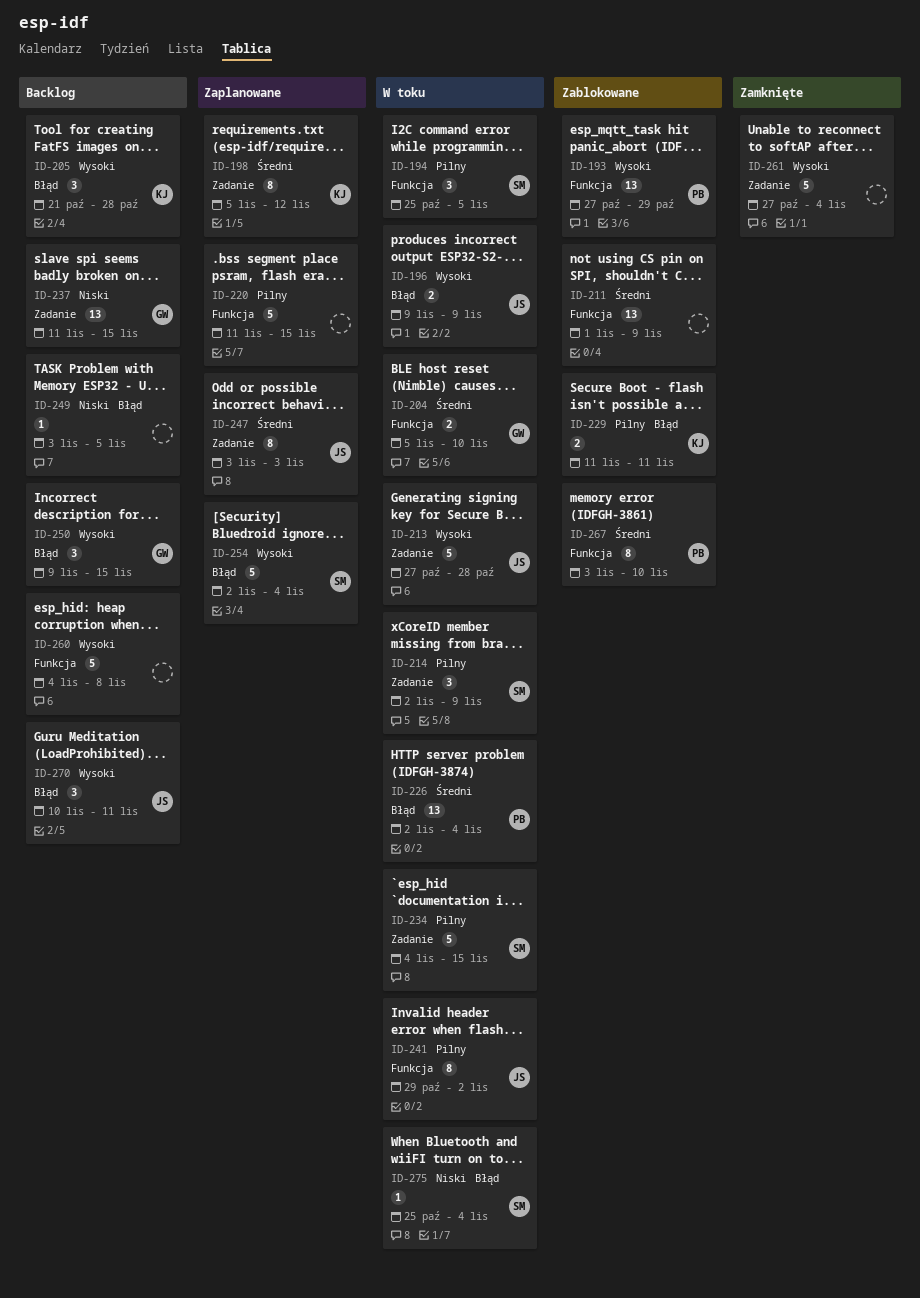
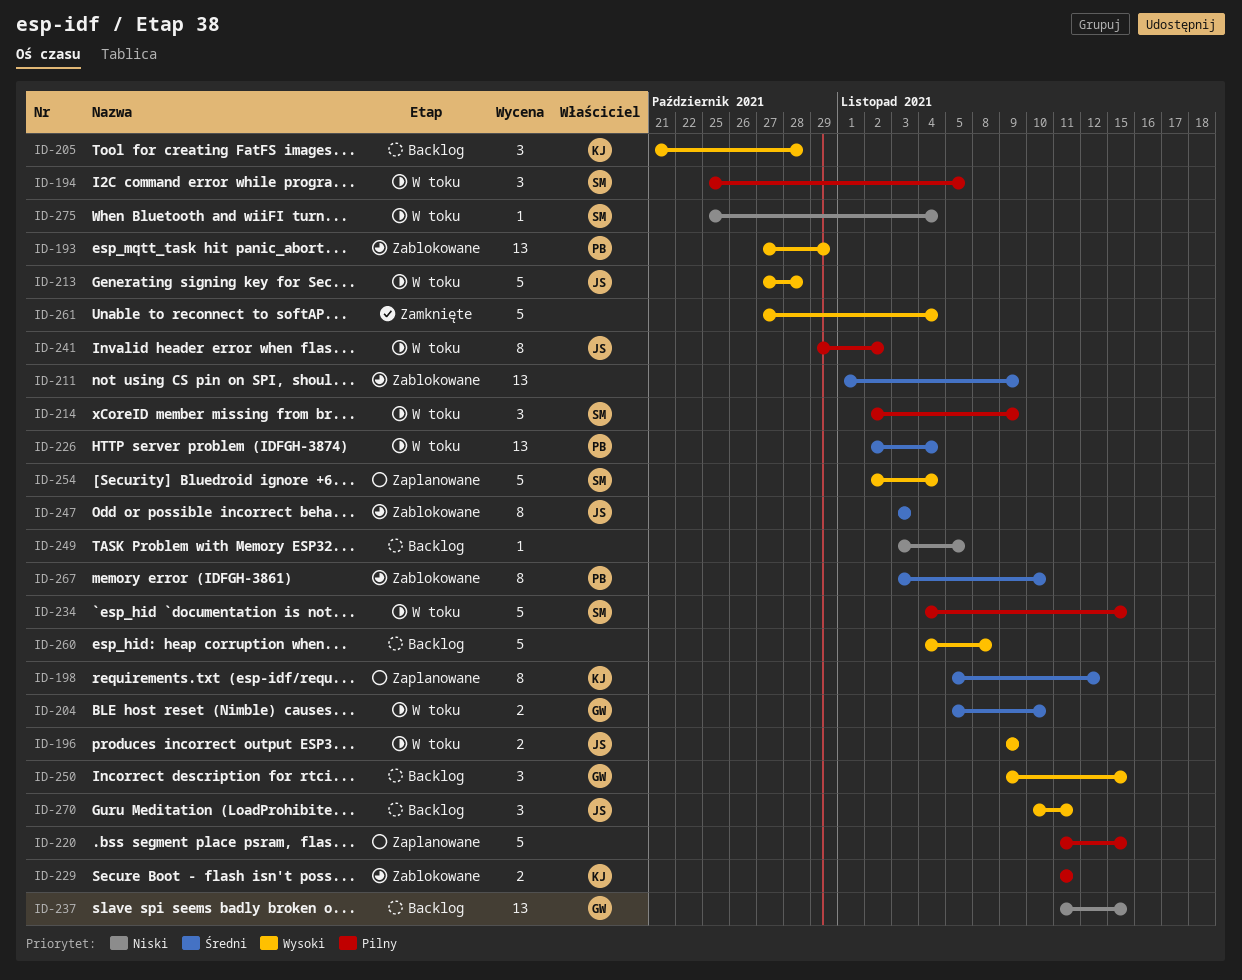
ID-247, status: Zaplanowane -> Zablokowane

